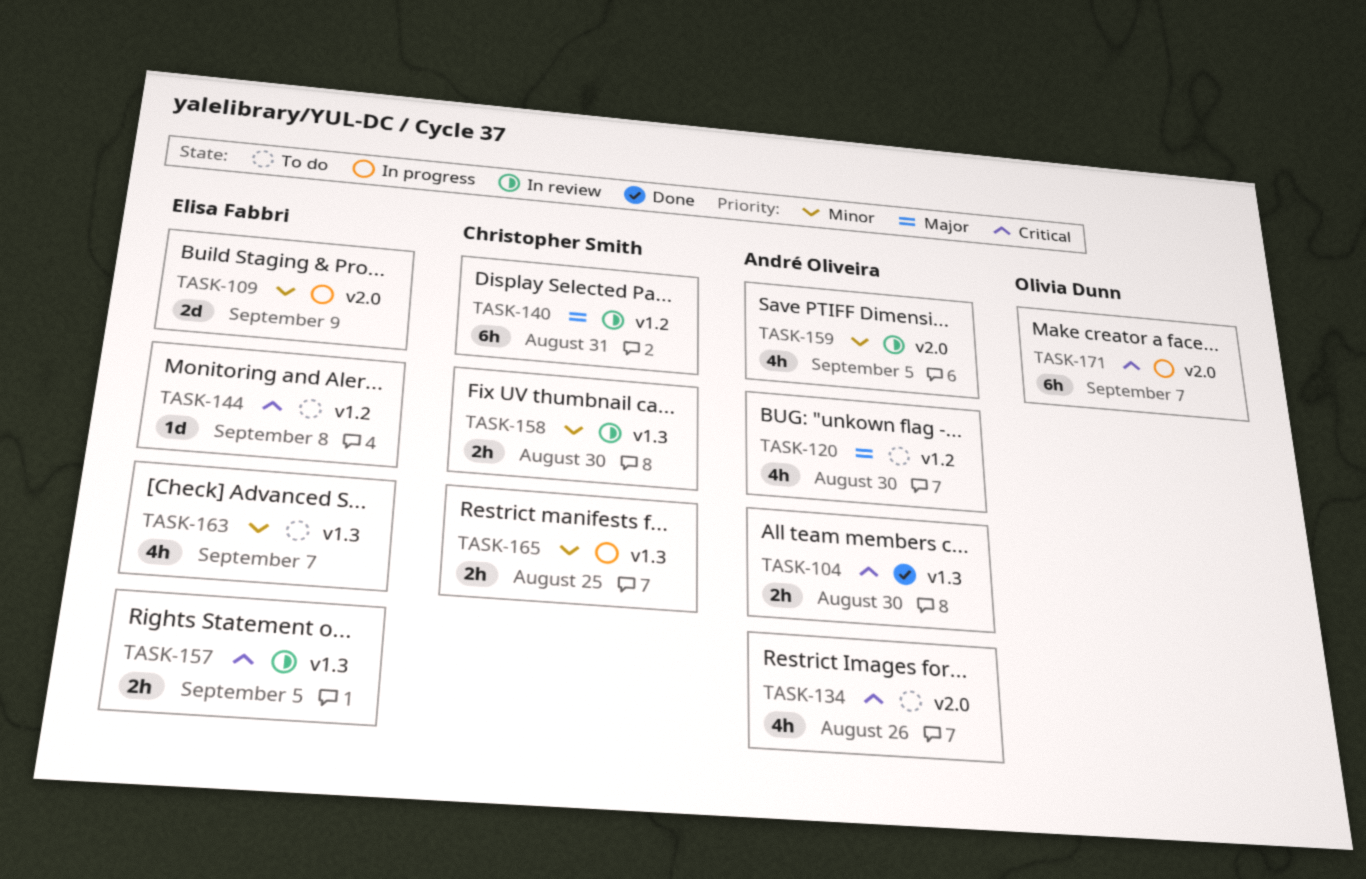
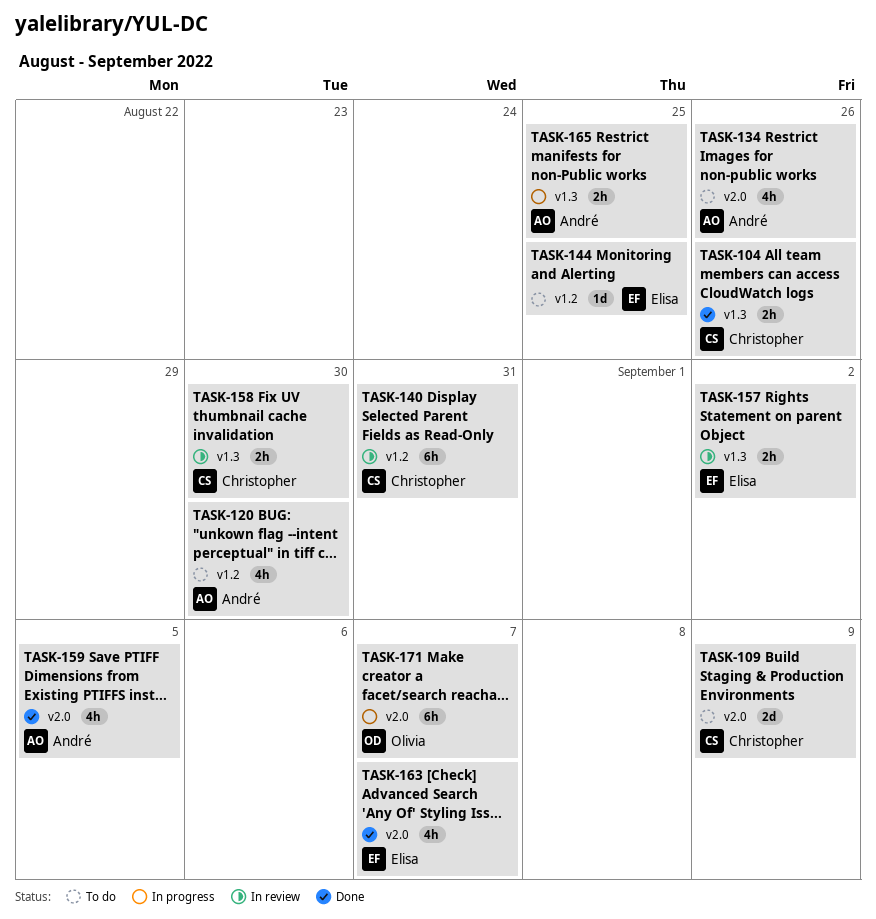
TASK-104, owner: André Oliveira -> Christopher Smith
TASK-104, due: Aug 30 -> Aug 26
TASK-109, status: In progress -> To do
TASK-109, owner: Elisa Fabbri -> Christopher Smith
TASK-144, due: Sep 8 -> Aug 25
TASK-157, due: Sep 5 -> Sep 2
TASK-159, status: In review -> Done
TASK-163, status: To do -> Done
TASK-163, label: v1.3 -> v2.0
TASK-165, owner: Christopher Smith -> André Oliveira

